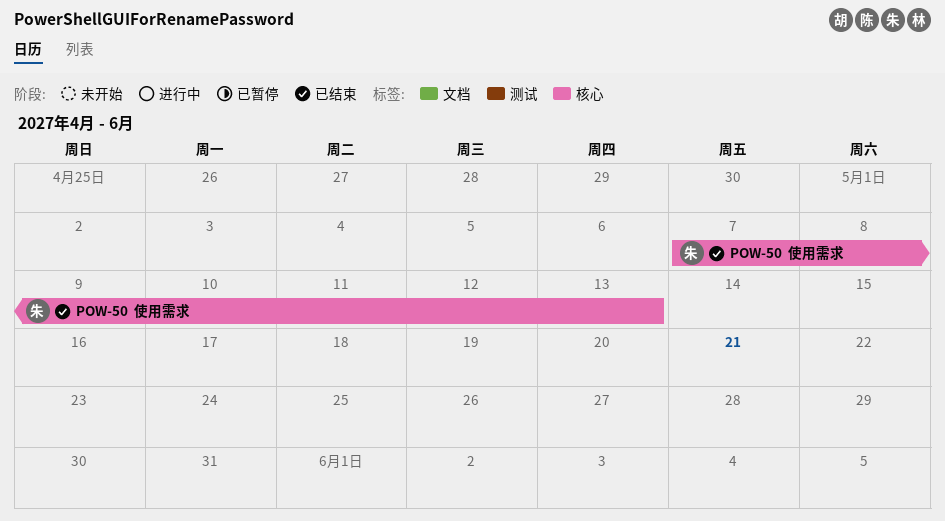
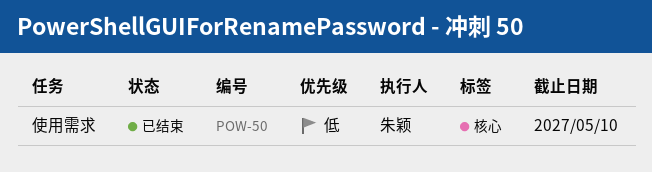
POW-50, due: May 13 -> May 10

